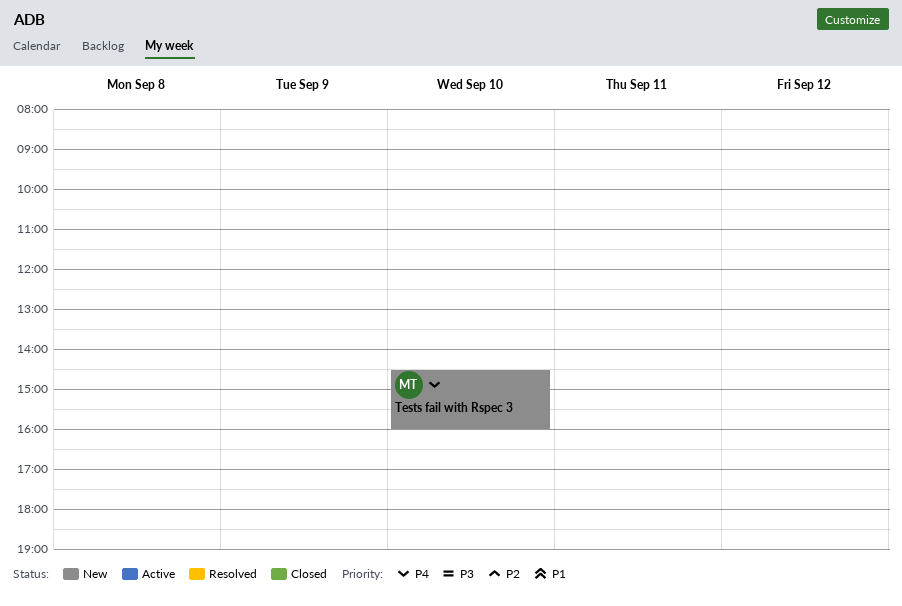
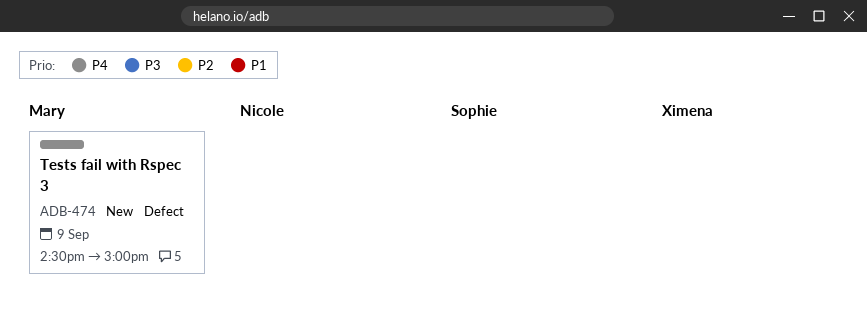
Tests fail with Rspec 3, day: Sep 10 -> Sep 9
Tests fail with Rspec 3, ends: 16:00 -> 15:00

